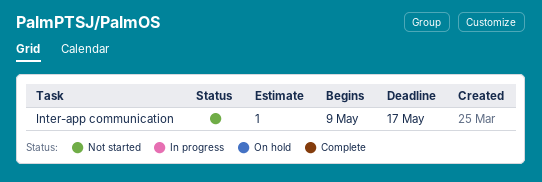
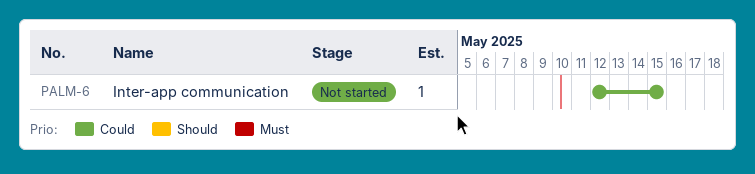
Inter-app communication, start: May 9 -> May 12
Inter-app communication, due: May 17 -> May 15

